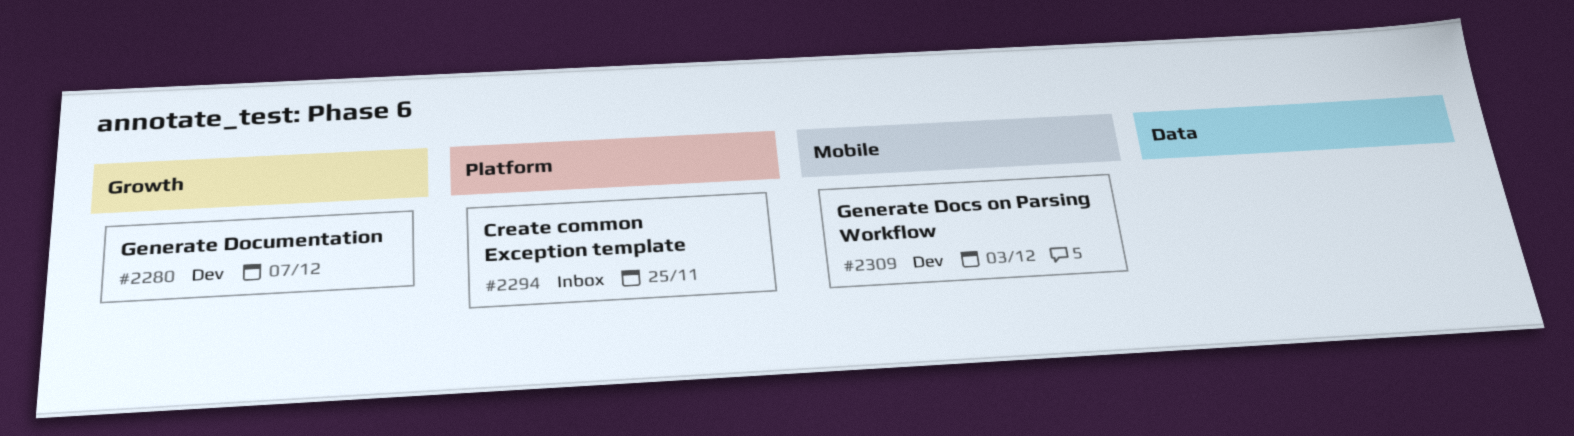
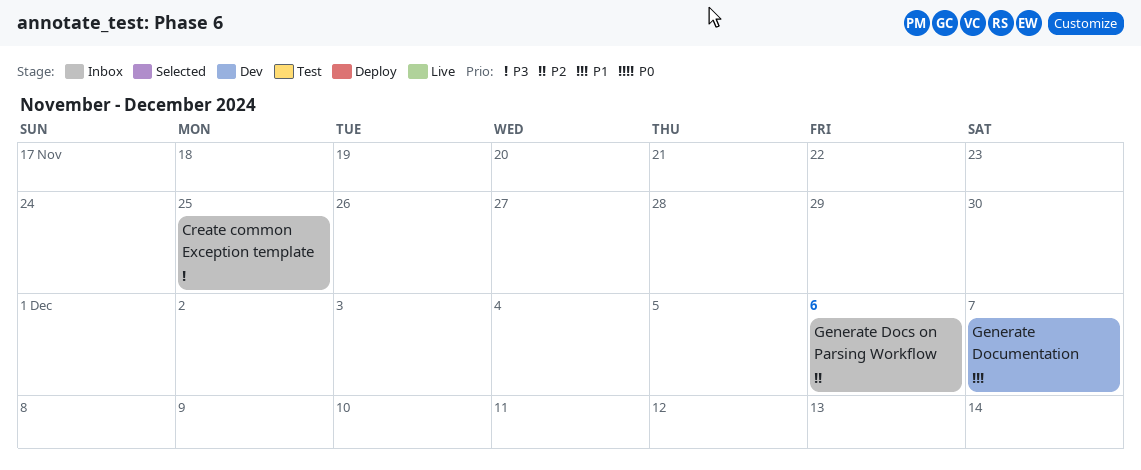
Generate Docs on Parsing Workflow, status: Dev -> Inbox
Generate Docs on Parsing Workflow, due: Dec 3 -> Dec 6

